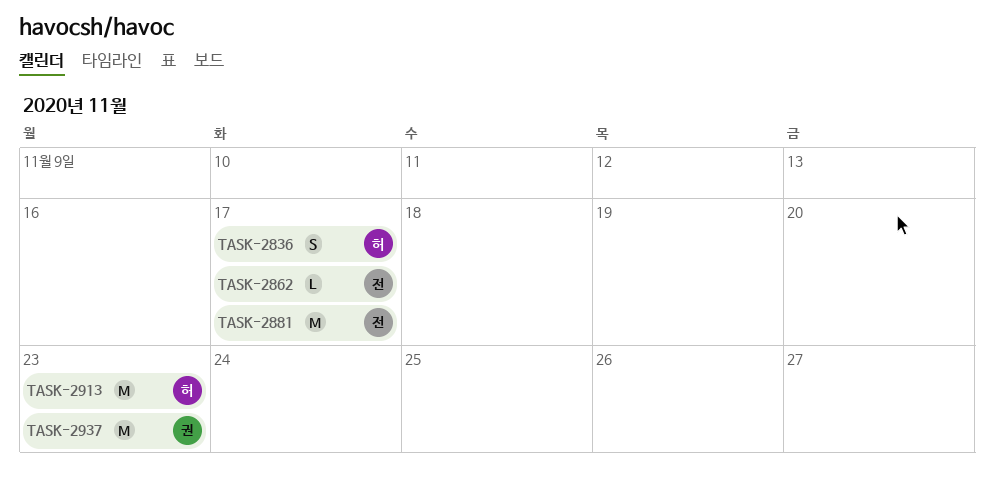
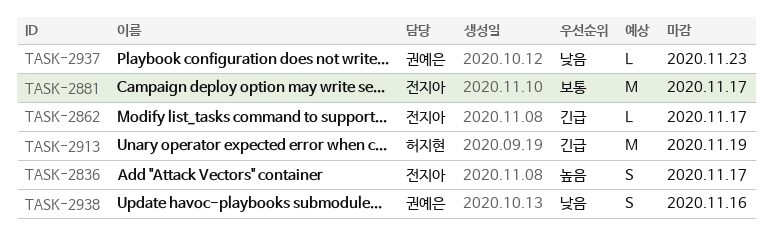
TASK-2836, owner: 허지현 -> 전지아
TASK-2913, due: Nov 23 -> Nov 19
TASK-2937, estimate: M -> L
TASK-2938: none -> present

